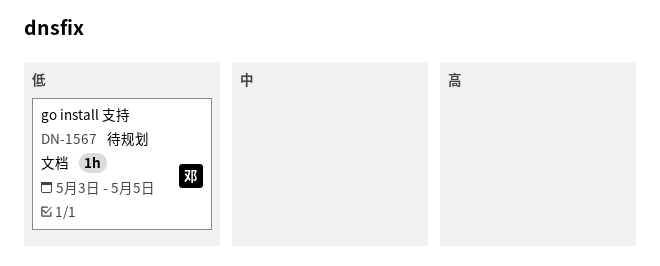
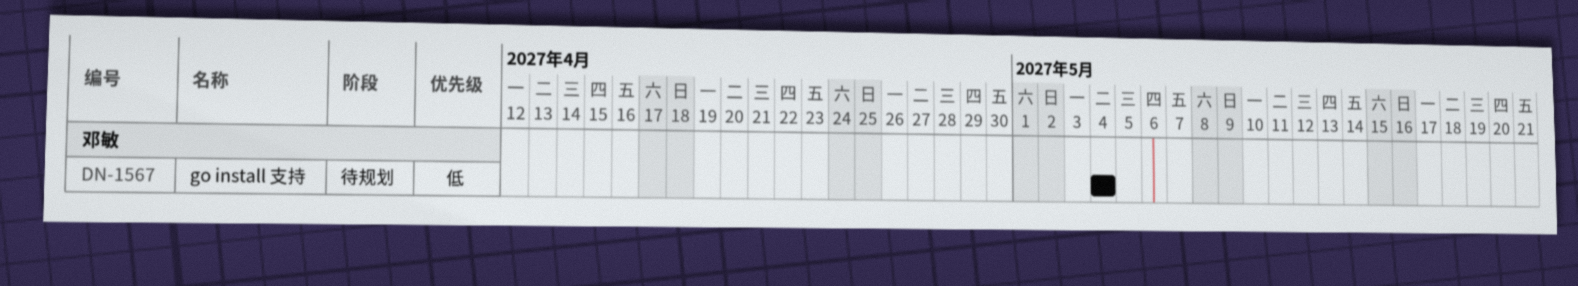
DN-1567, start: May 3 -> May 4
DN-1567, due: May 5 -> May 4

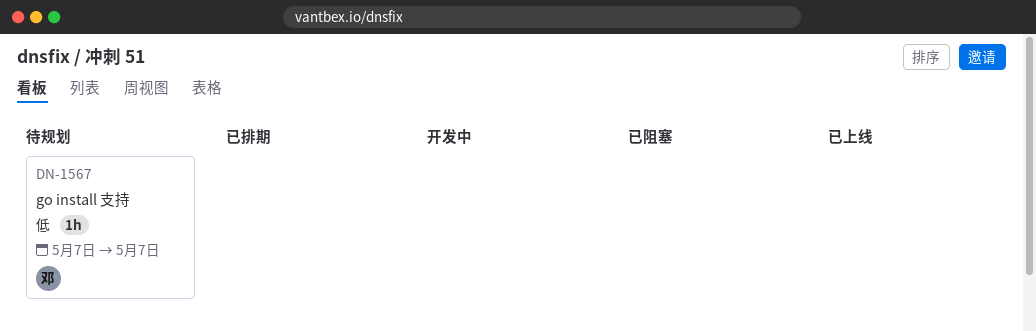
DN-1567, start: May 4 -> May 7
DN-1567, due: May 4 -> May 7

